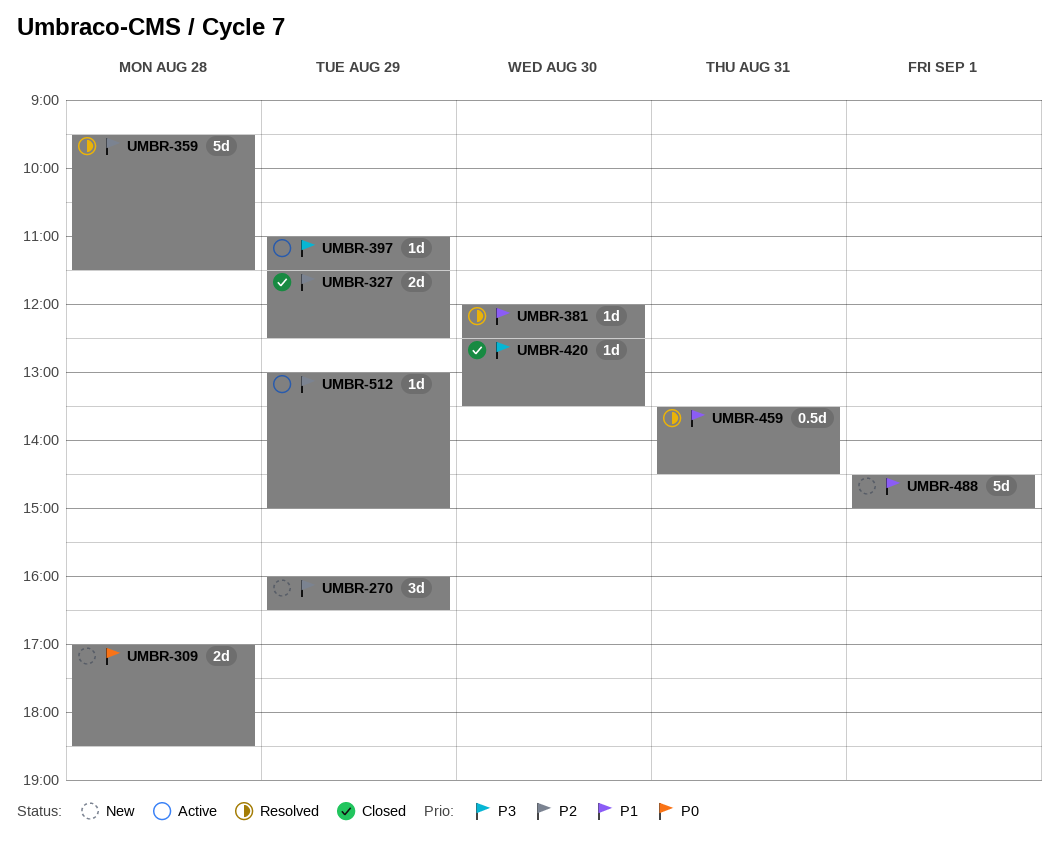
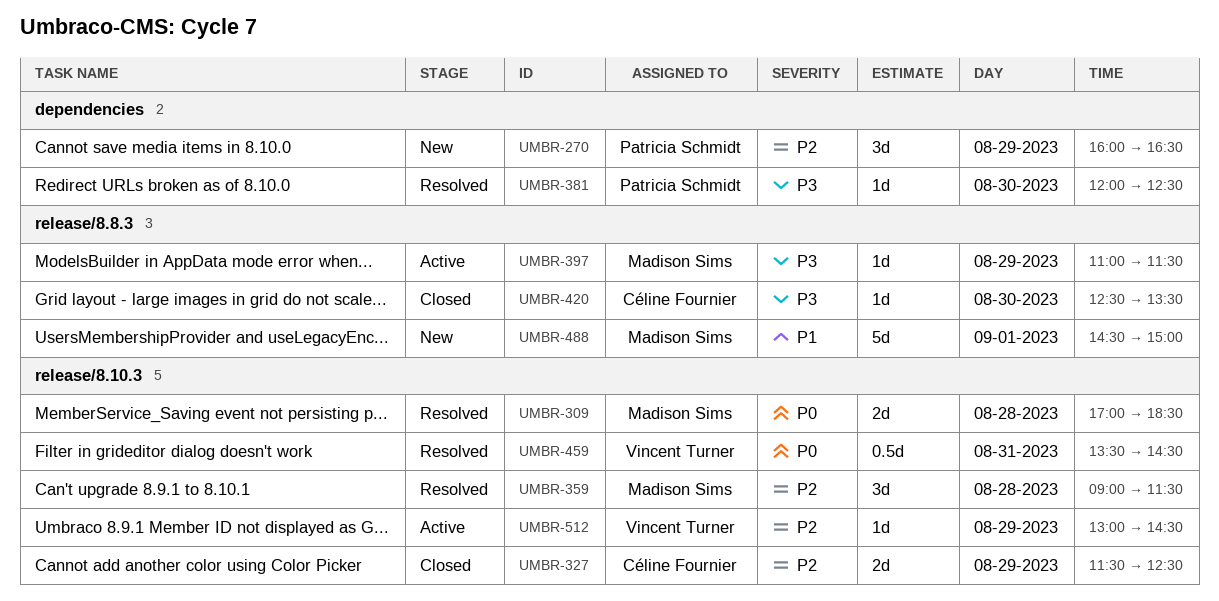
UMBR-309, status: New -> Resolved
UMBR-359, estimate: 5d -> 3d
UMBR-359, begins: 09:30 -> 09:00
UMBR-381, priority: P1 -> P3
UMBR-459, priority: P1 -> P0
UMBR-512, ends: 15:00 -> 14:30

